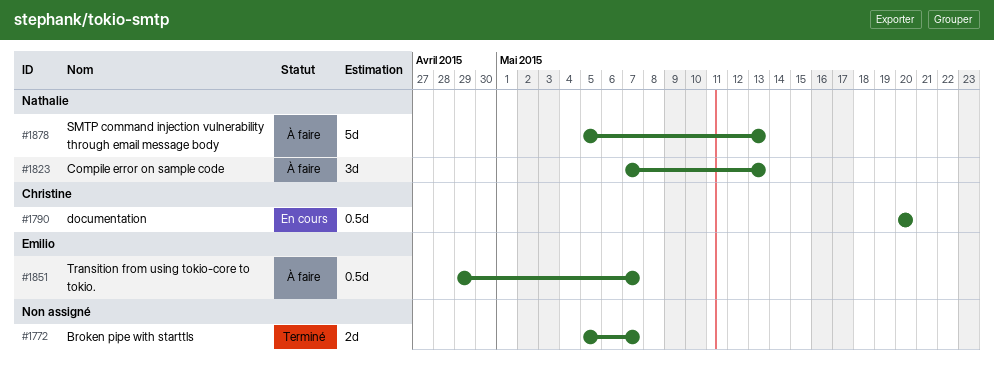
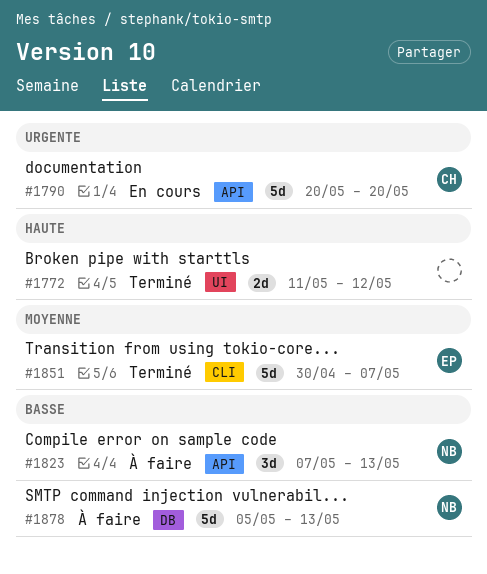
#1772, start: May 5 -> May 11
#1772, due: May 7 -> May 12
#1790, estimate: 0.5d -> 5d
#1851, status: À faire -> Terminé
#1851, estimate: 0.5d -> 5d
#1851, start: Apr 29 -> Apr 30

